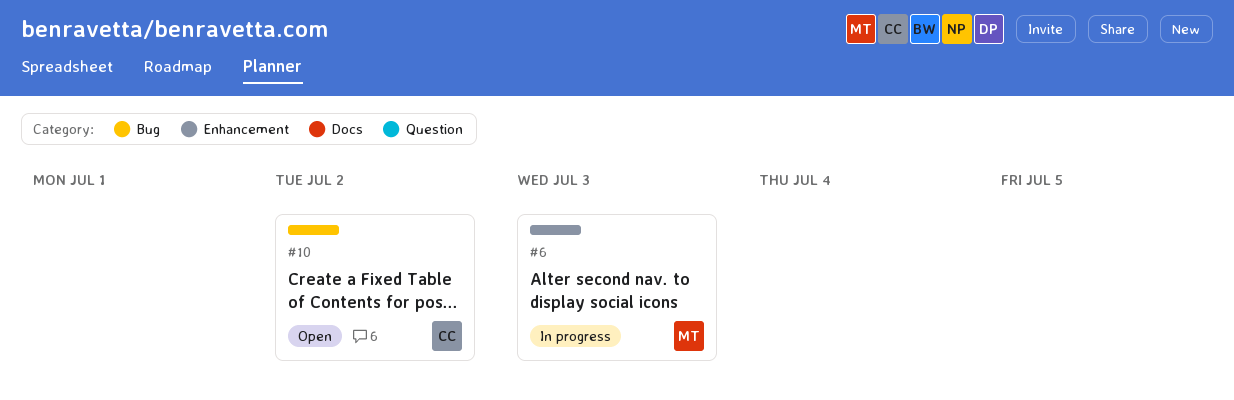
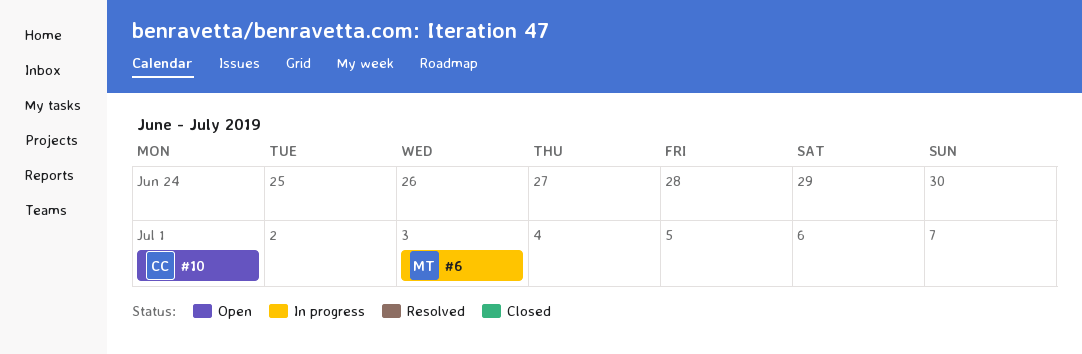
#10, due: Jul 2 -> Jul 1

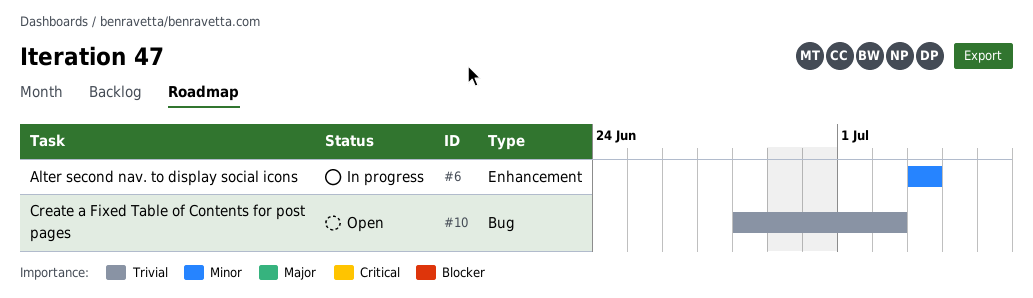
#10, start: Jul 1 -> Jun 28
#10, due: Jul 1 -> Jul 2

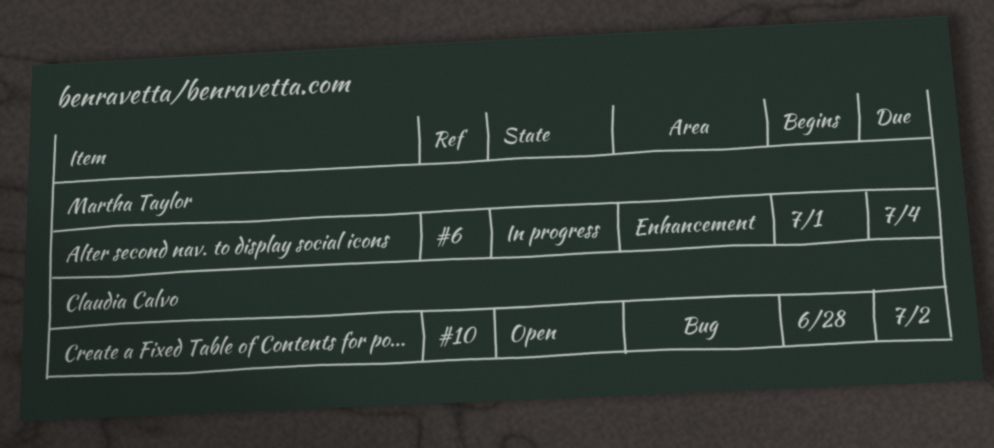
#6, start: Jul 3 -> Jul 1
#6, due: Jul 3 -> Jul 4

